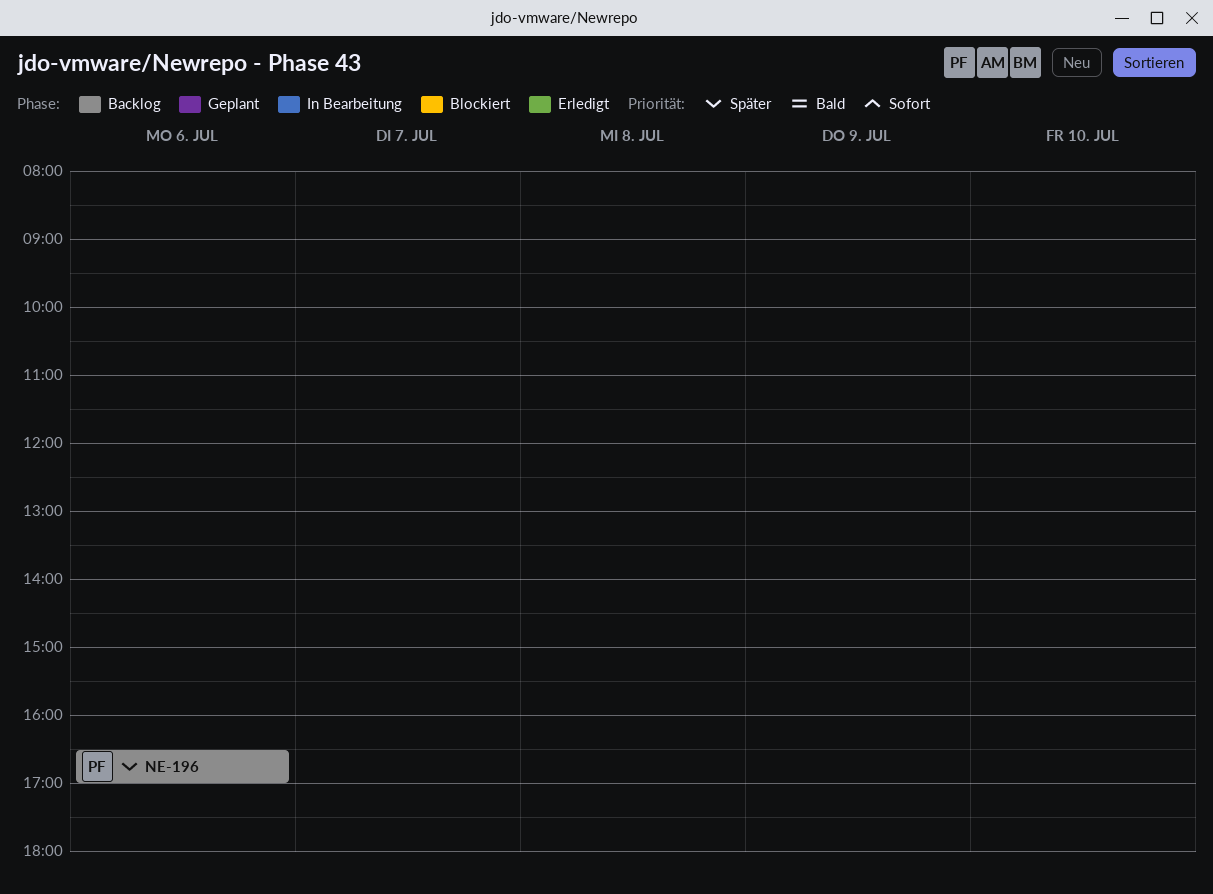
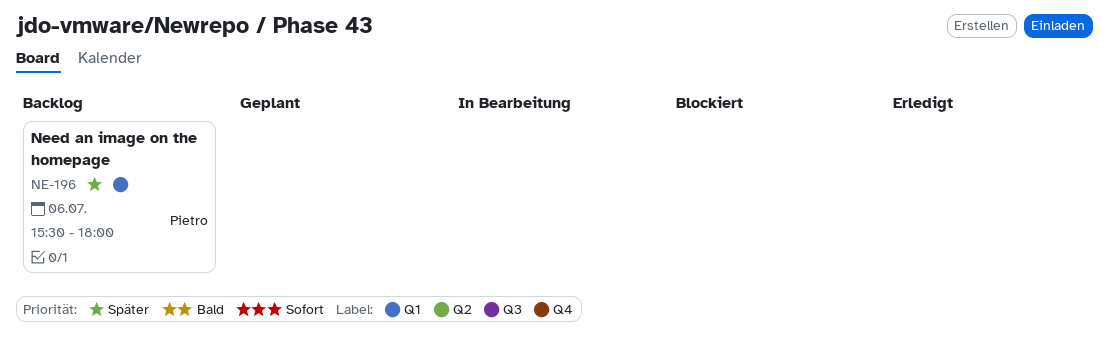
NE-196, begins: 16:30 -> 15:30
NE-196, ends: 17:00 -> 18:00

